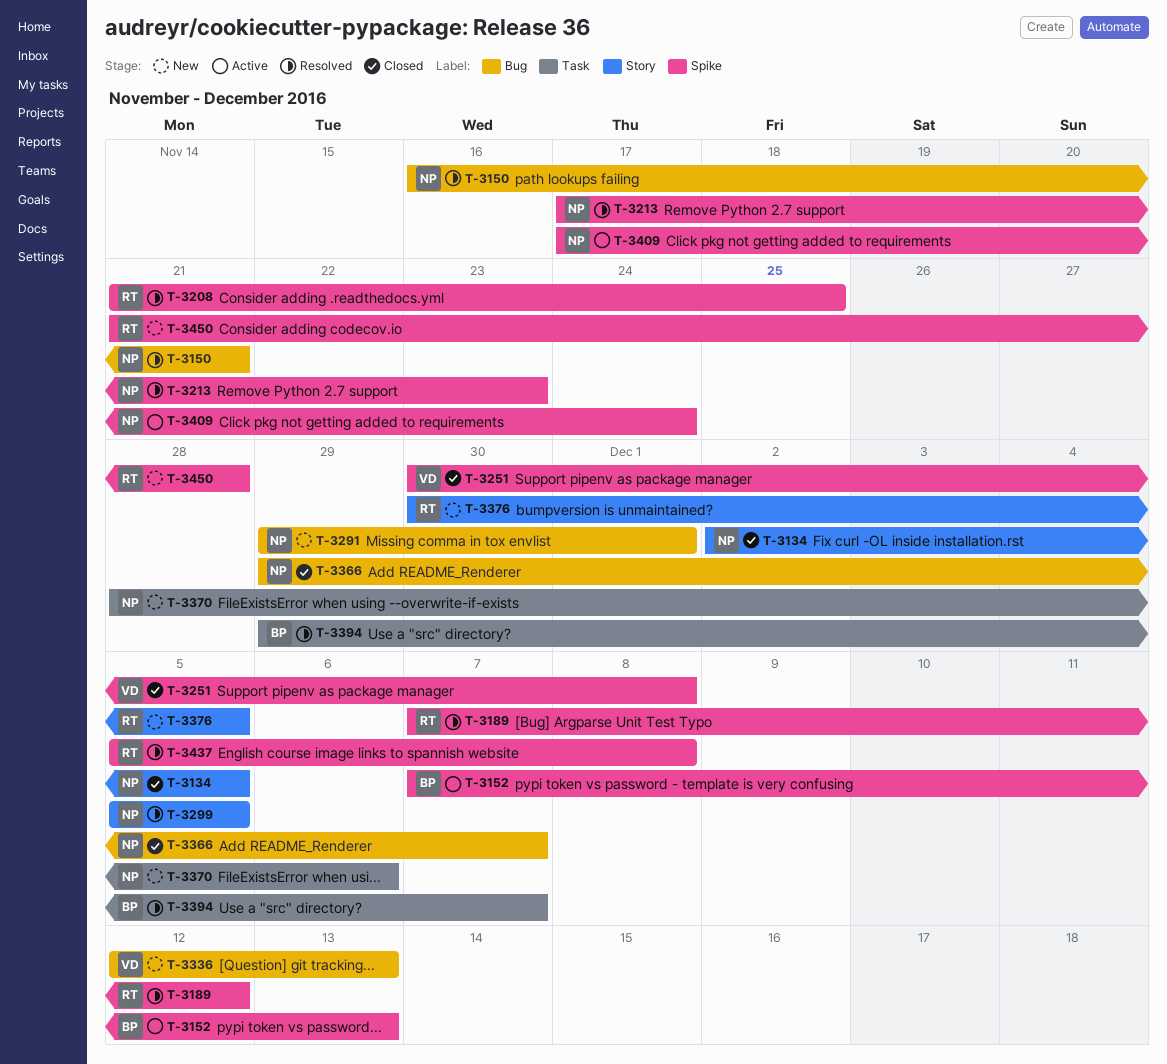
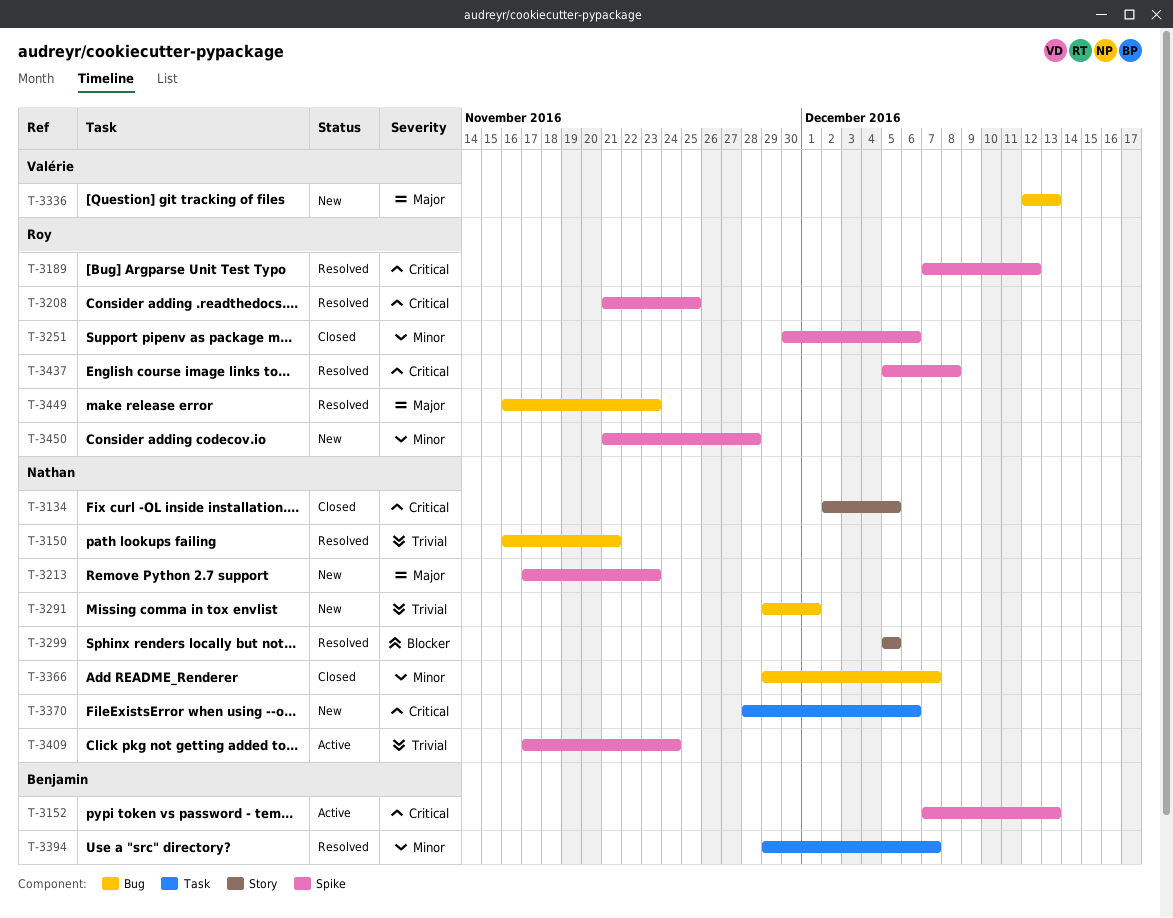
T-3213, status: Resolved -> New
T-3251, owner: Valérie -> Roy
T-3251, due: Dec 8 -> Dec 6
T-3376: present -> none
T-3449: none -> present

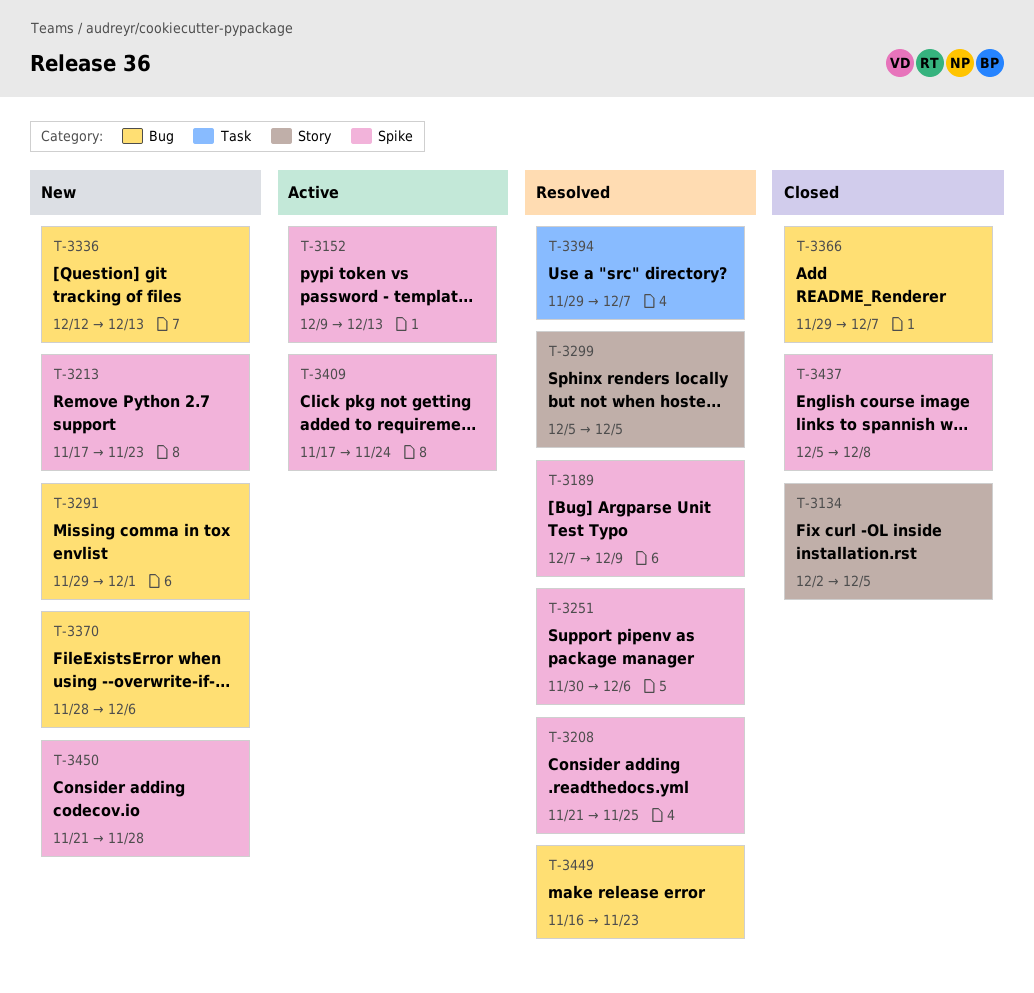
T-3150: present -> none
T-3152, start: Dec 7 -> Dec 9
T-3189, due: Dec 12 -> Dec 9
T-3251, status: Closed -> Resolved
T-3370, label: Task -> Bug
T-3437, status: Resolved -> Closed

